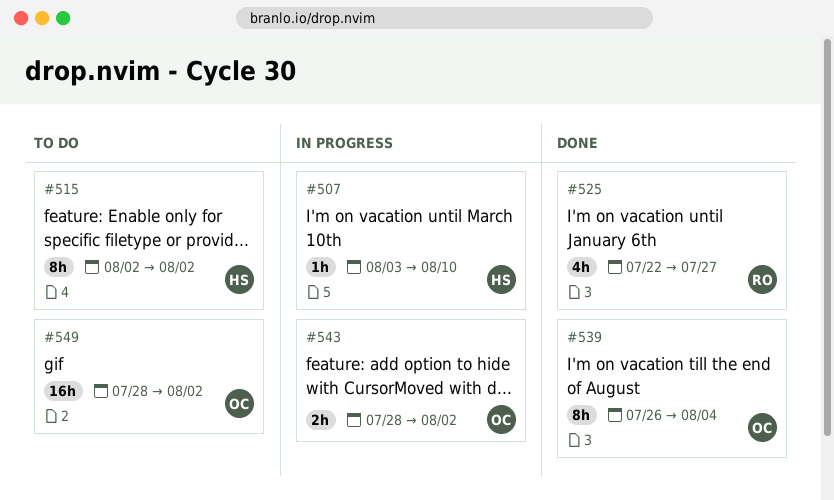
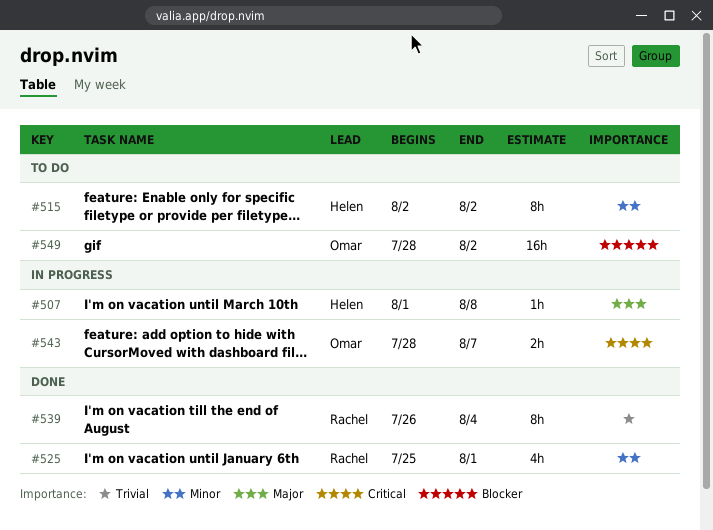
#507, start: Aug 3 -> Aug 1
#507, due: Aug 10 -> Aug 8
#525, start: Jul 22 -> Jul 25
#525, due: Jul 27 -> Aug 1
#539, owner: Omar -> Rachel
#543, due: Aug 2 -> Aug 7

